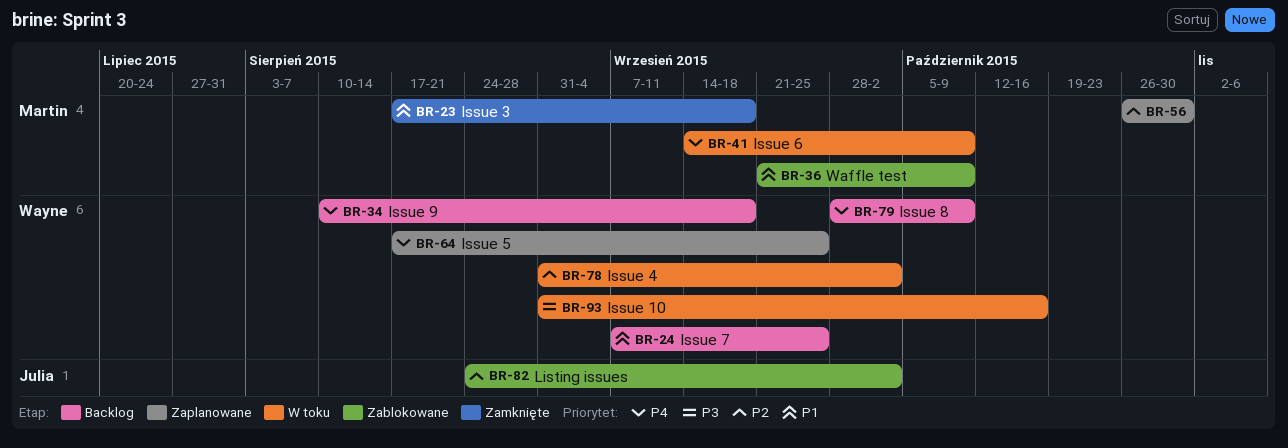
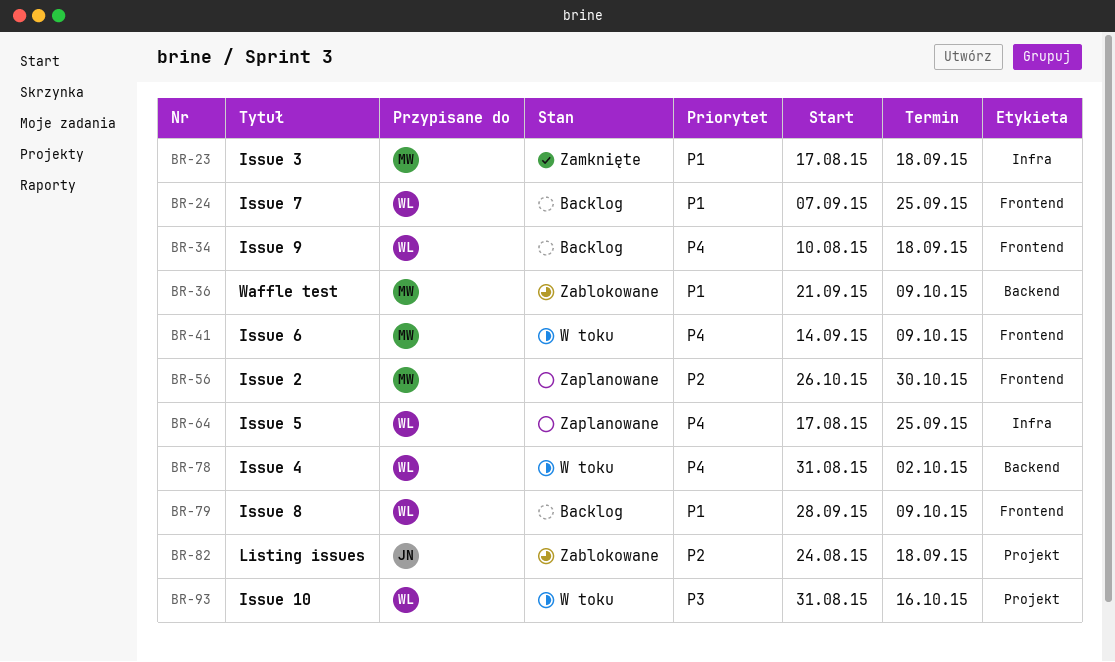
BR-78, priority: P2 -> P4
BR-79, priority: P4 -> P1
BR-82, due: Oct 2 -> Sep 18

